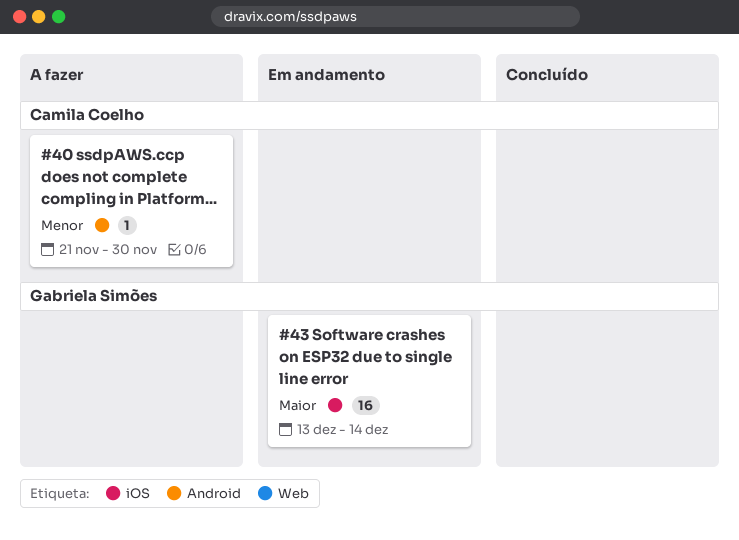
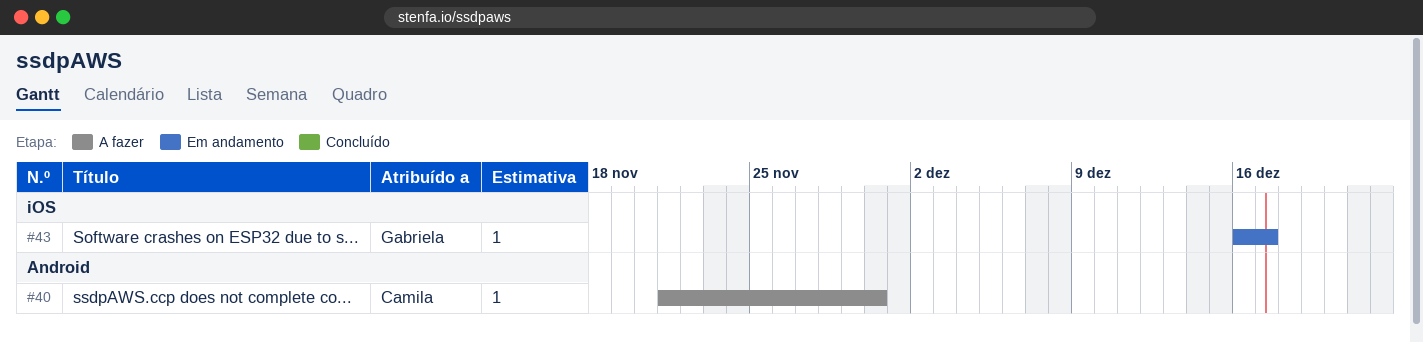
#43, estimate: 16 -> 1
#43, start: Dec 13 -> Dec 16
#43, due: Dec 14 -> Dec 17

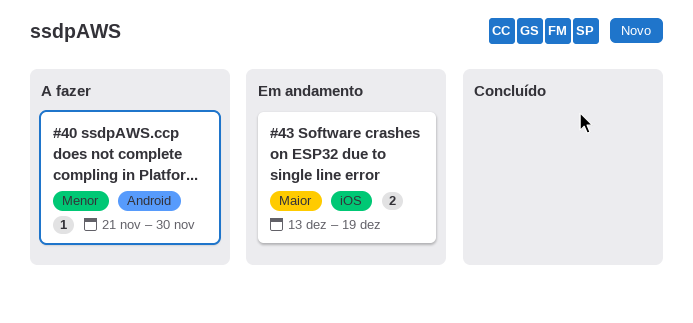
#43, estimate: 1 -> 2
#43, start: Dec 16 -> Dec 13
#43, due: Dec 17 -> Dec 19

